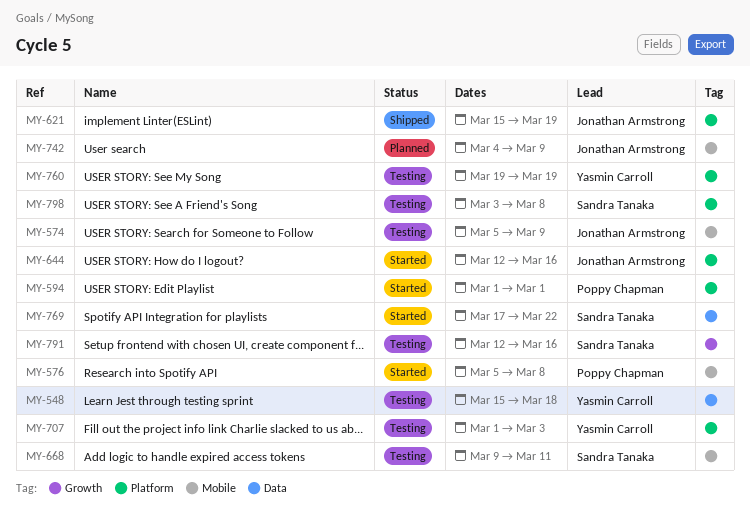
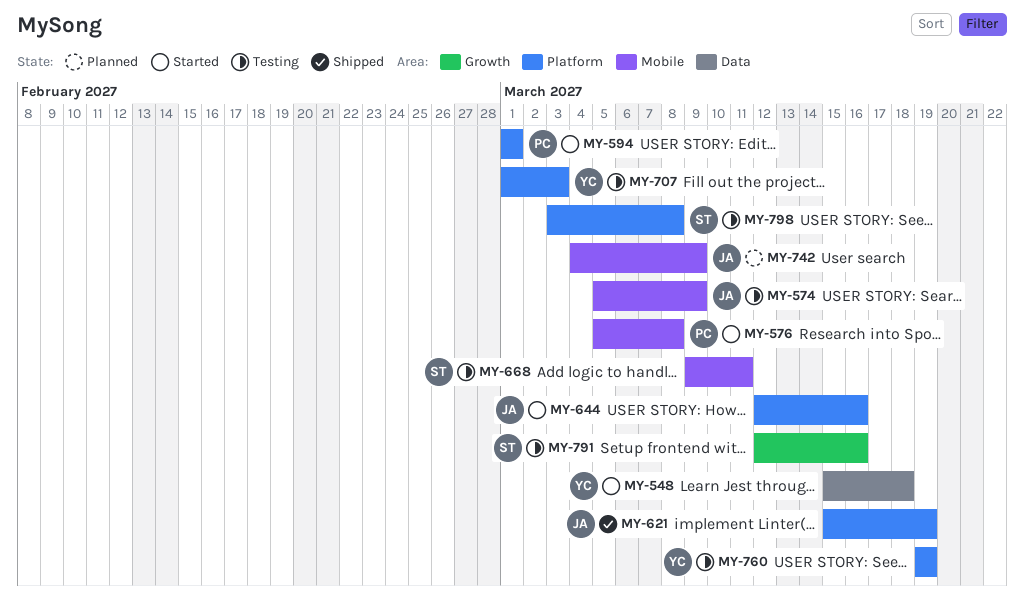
MY-548, status: Testing -> Started
MY-769: present -> none

